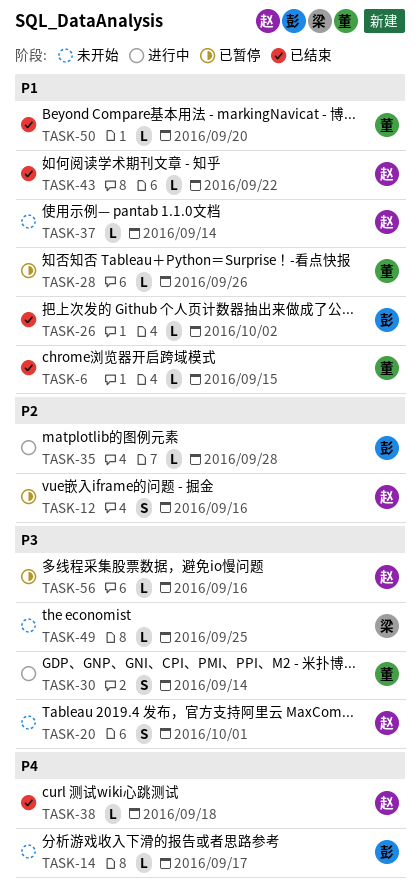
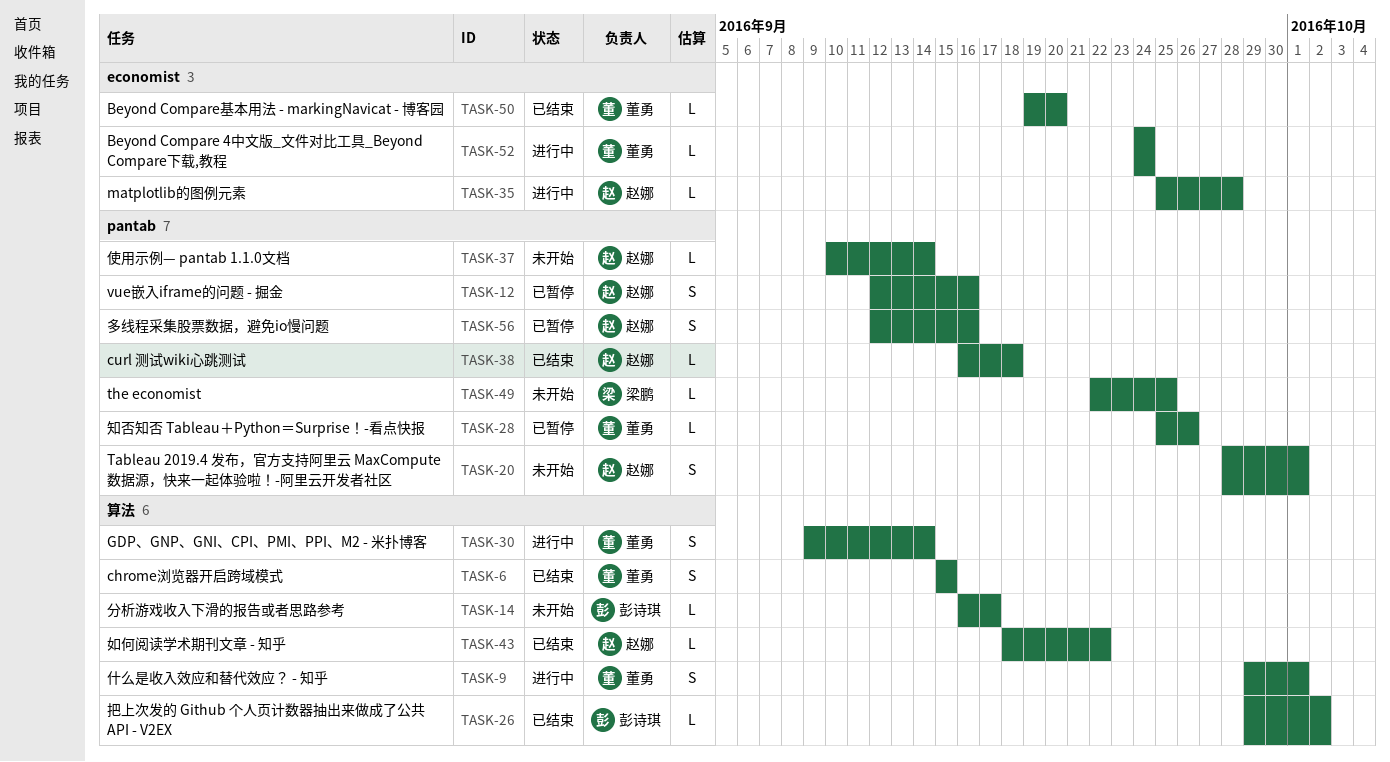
TASK-6, estimate: L -> S
TASK-9: none -> present
TASK-35, owner: 彭诗琪 -> 赵娜
TASK-52: none -> present
TASK-56, estimate: L -> S

